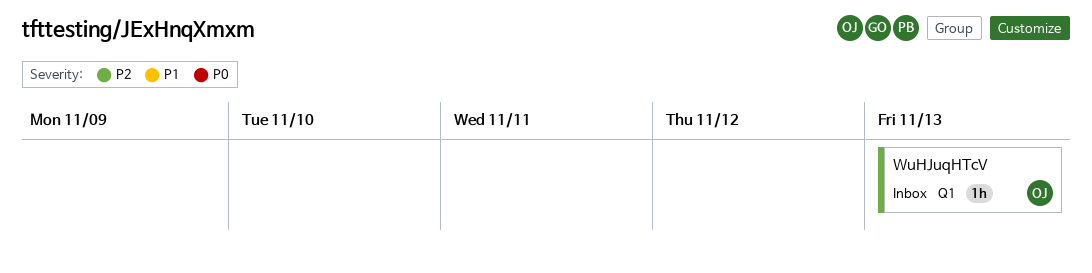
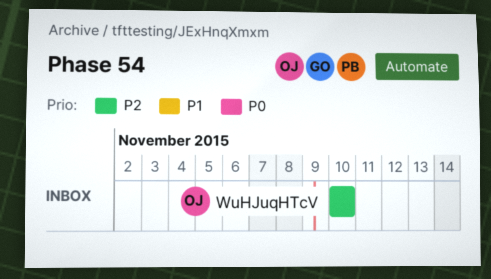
WuHJuqHTcV, due: Nov 13 -> Nov 10

